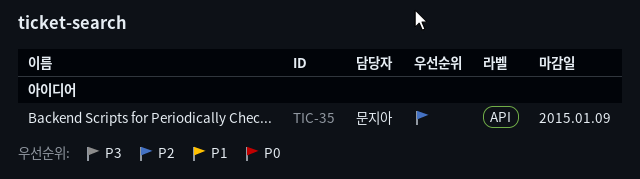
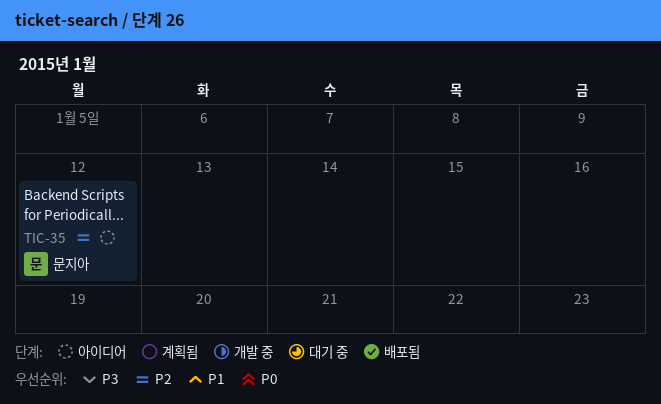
TIC-35, due: Jan 9 -> Jan 12

